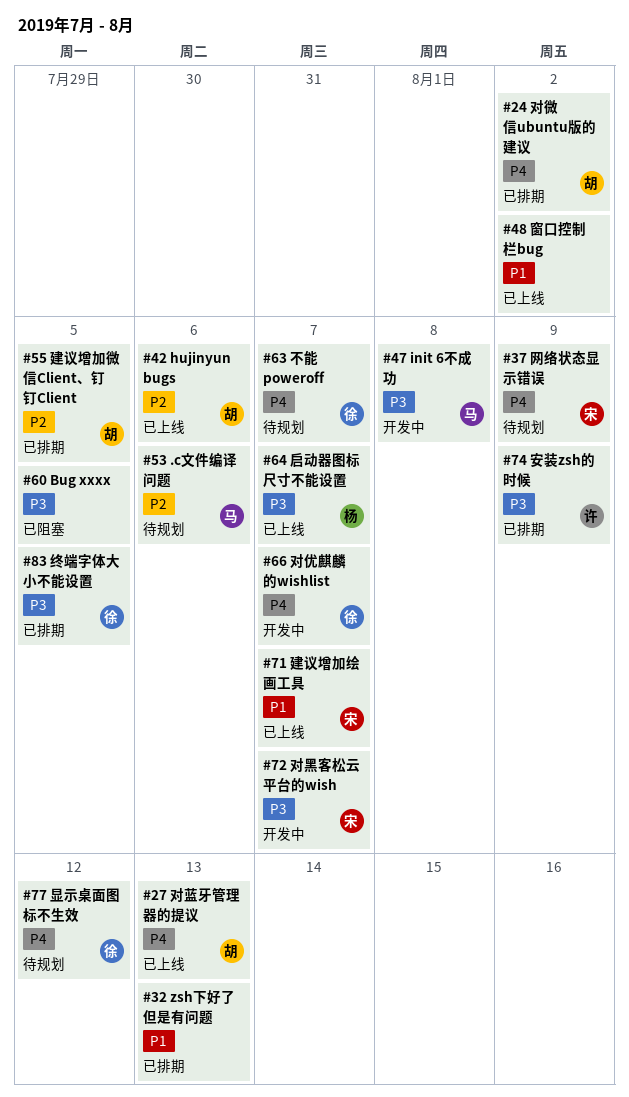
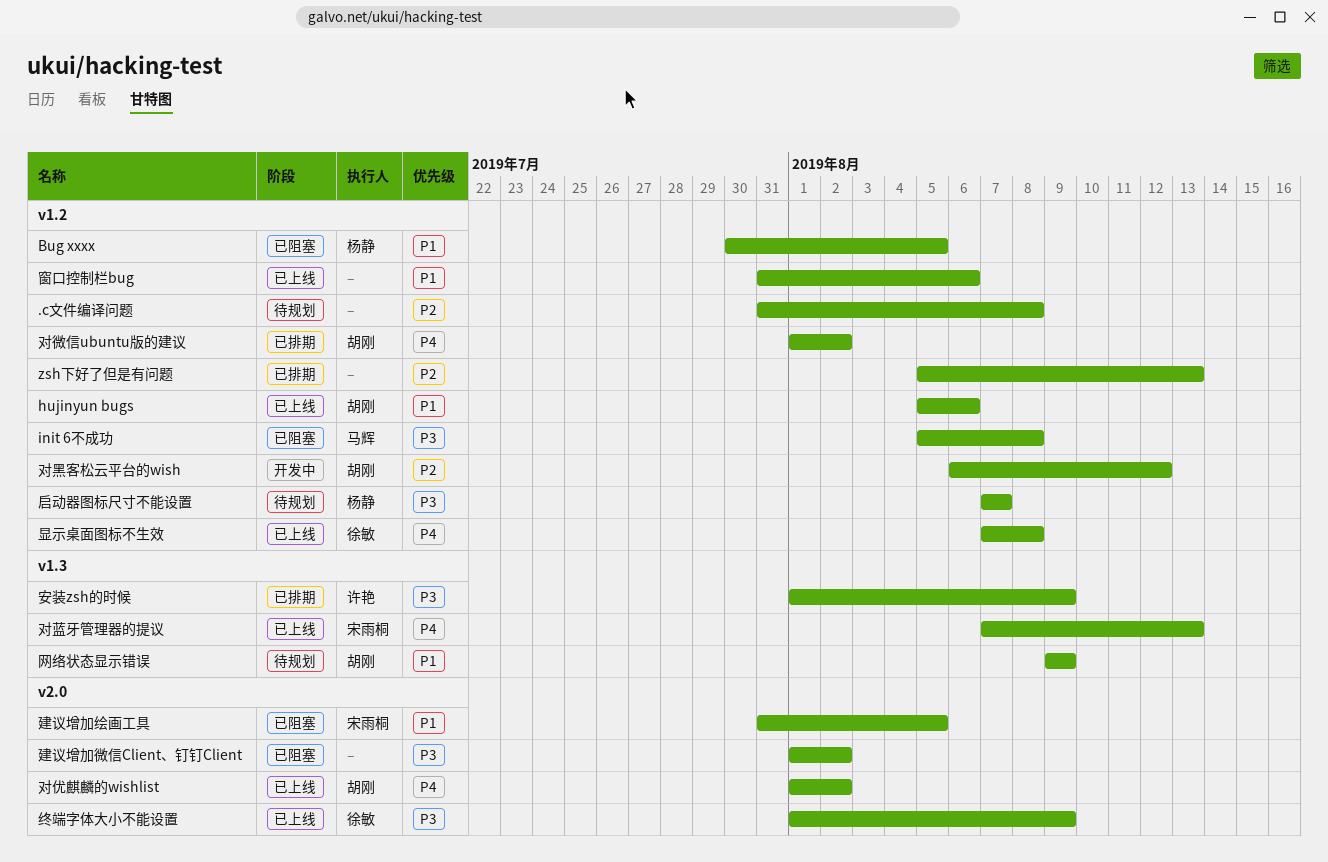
.c文件编译问题, owner: 马辉 -> none
.c文件编译问题, due: Aug 6 -> Aug 8
Bug xxxx, owner: none -> 杨静
Bug xxxx, priority: P3 -> P1
hujinyun bugs, priority: P2 -> P1
init 6不成功, status: 开发中 -> 已阻塞
zsh下好了但是有问题, priority: P1 -> P2
不能 poweroff: present -> none
启动器图标尺寸不能设置, status: 已上线 -> 待规划
对优麒麟的wishlist, status: 开发中 -> 已上线
对优麒麟的wishlist, owner: 徐敏 -> 胡刚
对优麒麟的wishlist, due: Aug 7 -> Aug 2
对蓝牙管理器的提议, owner: 胡刚 -> 宋雨桐
对黑客松云平台的wish, owner: 宋雨桐 -> 胡刚
对黑客松云平台的wish, priority: P3 -> P2
对黑客松云平台的wish, due: Aug 7 -> Aug 12
建议增加微信Client、钉钉Client, status: 已排期 -> 已阻塞
建议增加微信Client、钉钉Client, owner: 胡刚 -> none
建议增加微信Client、钉钉Client, priority: P2 -> P3
建议增加微信Client、钉钉Client, due: Aug 5 -> Aug 2
建议增加绘画工具, status: 已上线 -> 已阻塞
建议增加绘画工具, due: Aug 7 -> Aug 5
显示桌面图标不生效, status: 待规划 -> 已上线
显示桌面图标不生效, due: Aug 12 -> Aug 8
窗口控制栏bug, due: Aug 2 -> Aug 6
终端字体大小不能设置, status: 已排期 -> 已上线
终端字体大小不能设置, due: Aug 5 -> Aug 9
网络状态显示错误, owner: 宋雨桐 -> 胡刚
网络状态显示错误, priority: P4 -> P1

